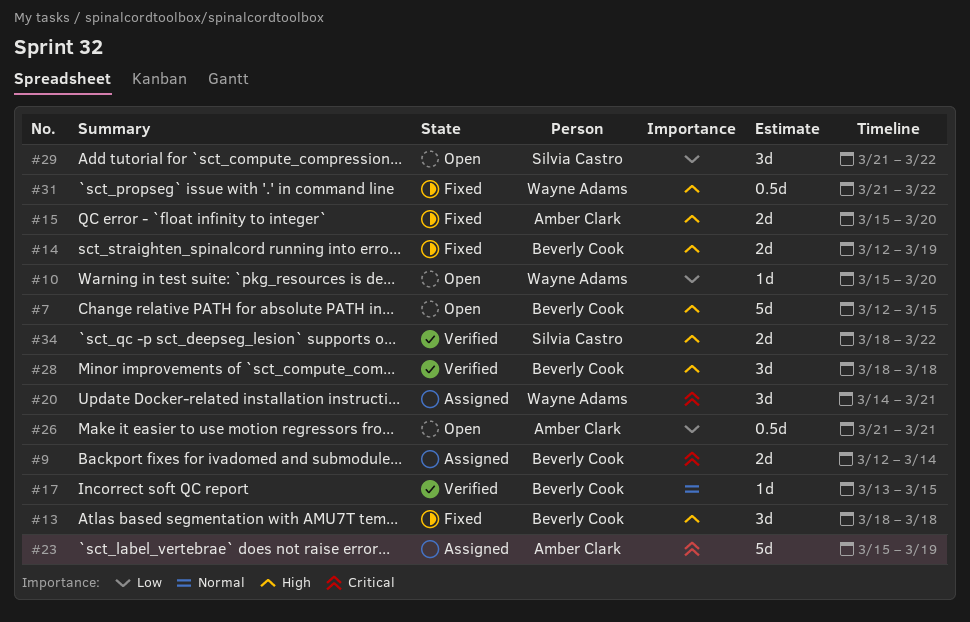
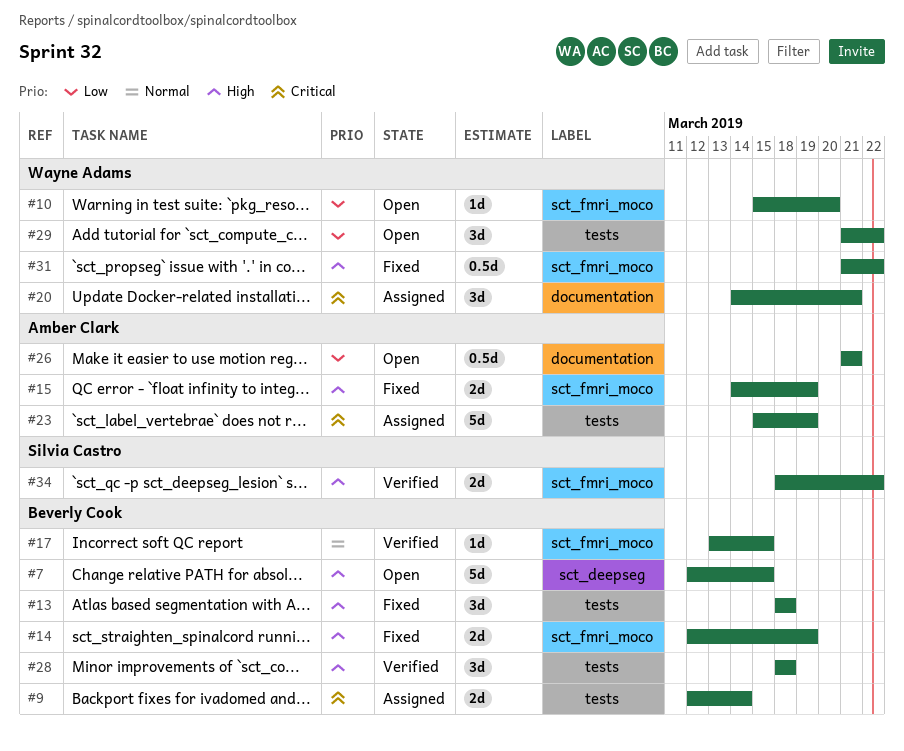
#15, start: Mar 15 -> Mar 14
#15, due: Mar 20 -> Mar 19
#29, owner: Silvia Castro -> Wayne Adams

